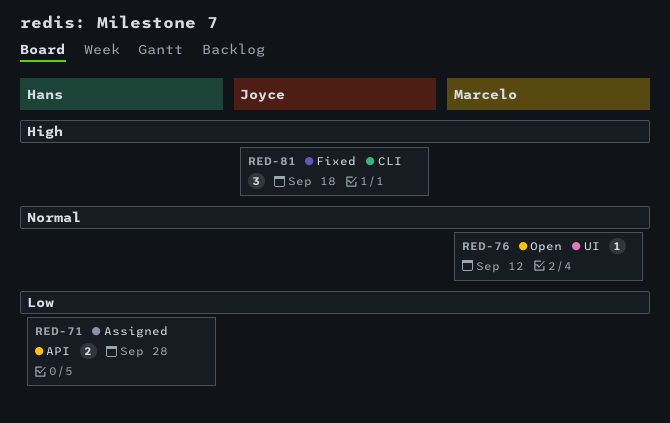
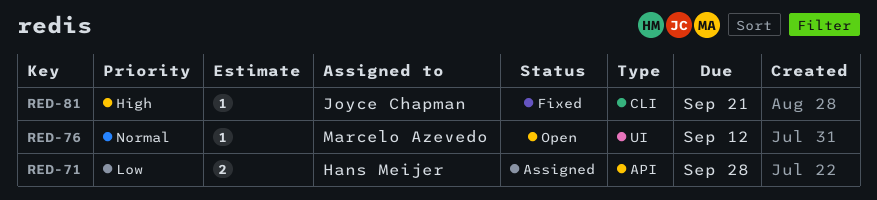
RED-81, estimate: 3 -> 1
RED-81, due: Sep 18 -> Sep 21

